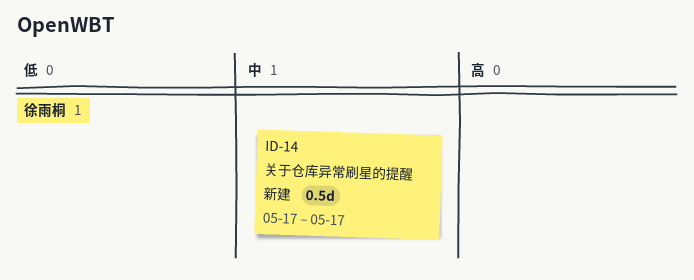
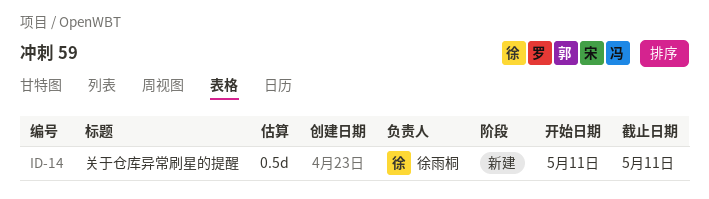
ID-14, start: May 17 -> May 11
ID-14, due: May 17 -> May 11

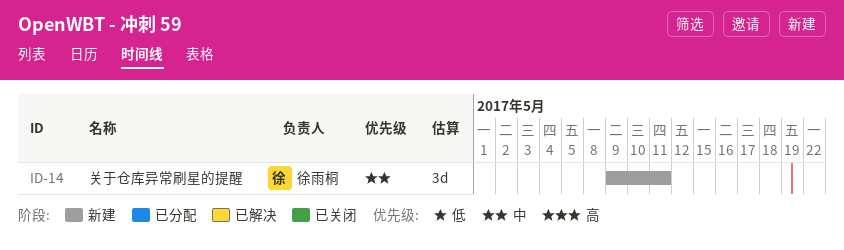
ID-14, estimate: 0.5d -> 3d
ID-14, start: May 11 -> May 9

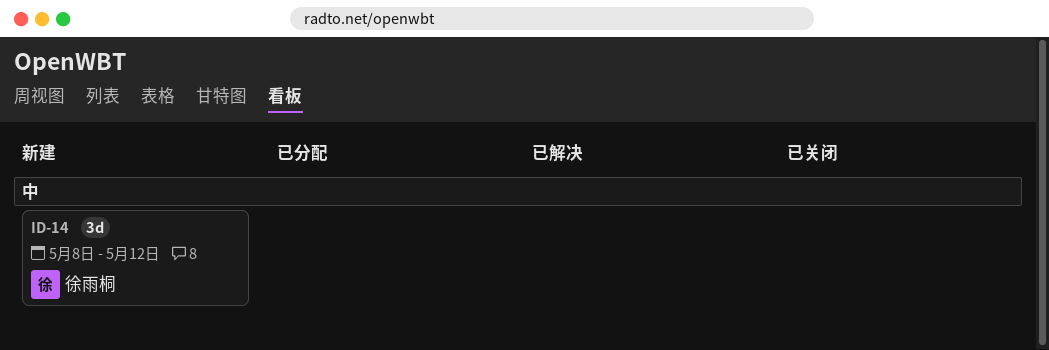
ID-14, start: May 9 -> May 8
ID-14, due: May 11 -> May 12

